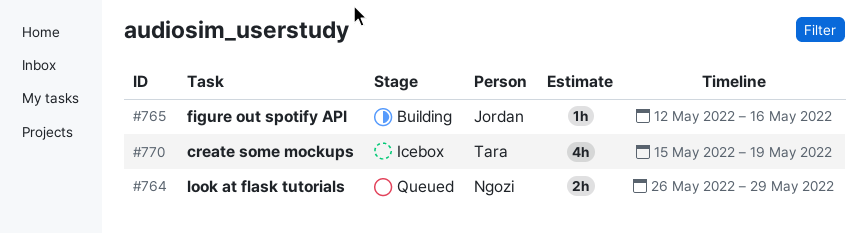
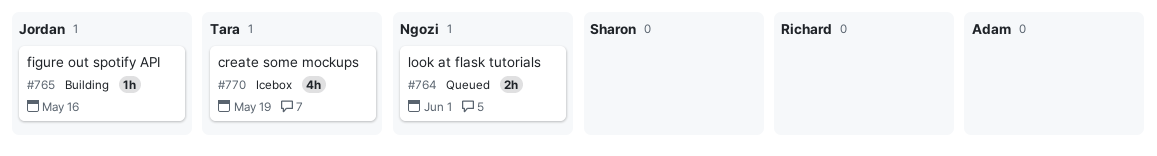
#764, due: May 29 -> Jun 1

